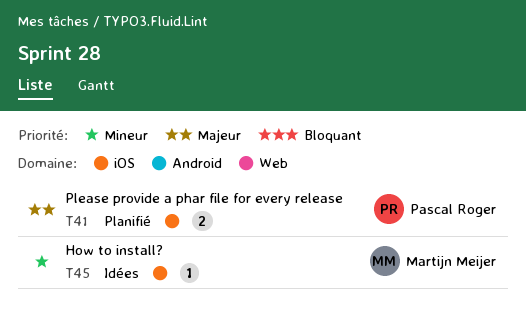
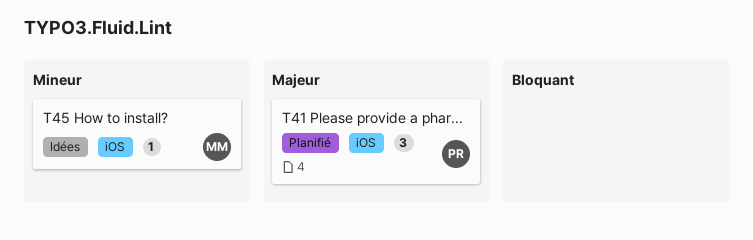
T41, estimate: 2 -> 3

